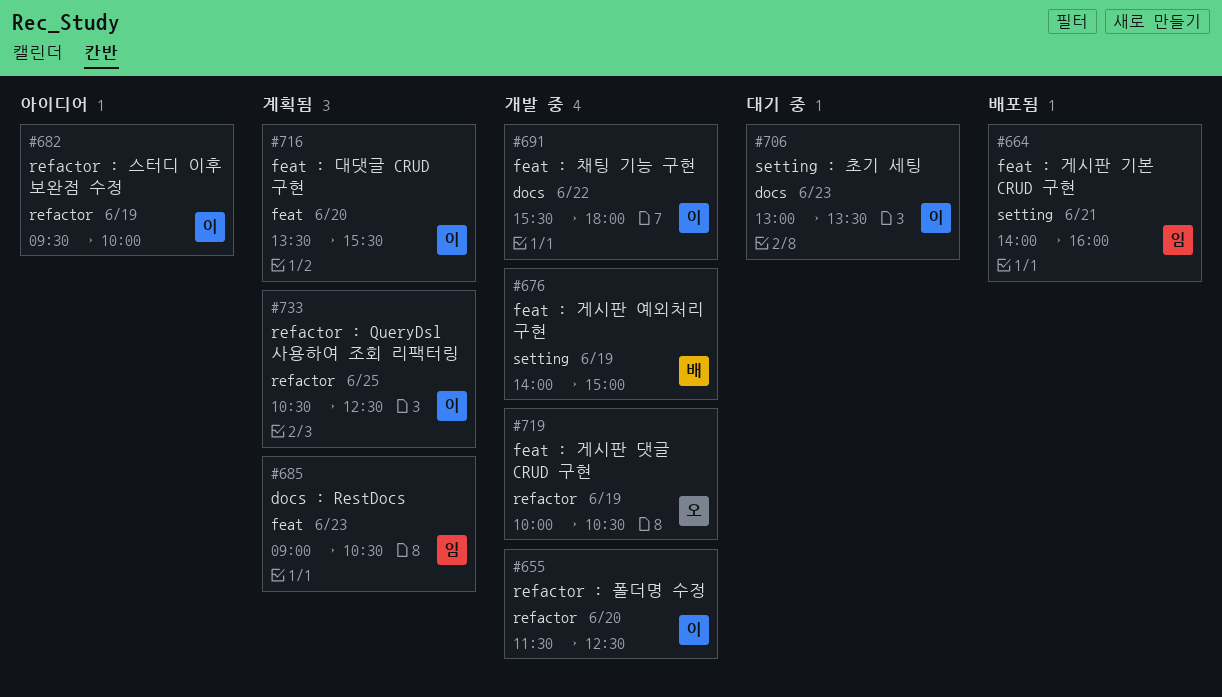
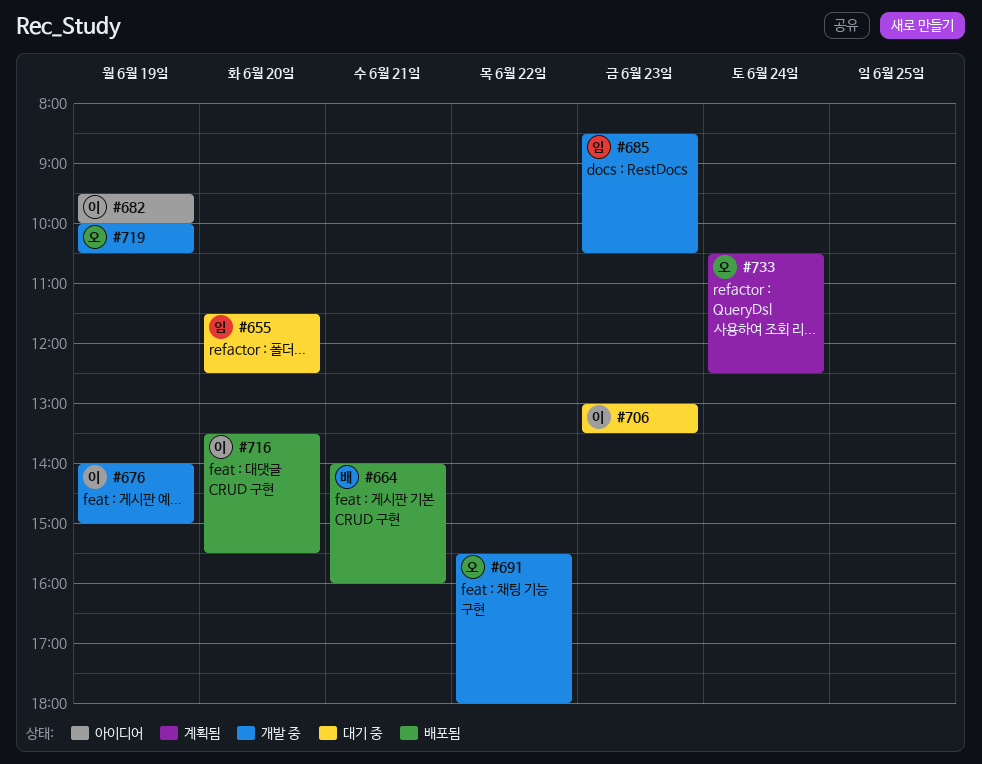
#655, status: 개발 중 -> 대기 중
#655, owner: 이 -> 임
#664, owner: 임 -> 배
#676, owner: 배 -> 이
#685, status: 계획됨 -> 개발 중
#685, begins: 09:00 -> 08:30
#691, owner: 이 -> 오
#716, status: 계획됨 -> 배포됨
#733, owner: 이 -> 오
#733, day: Jun 25 -> Jun 24

